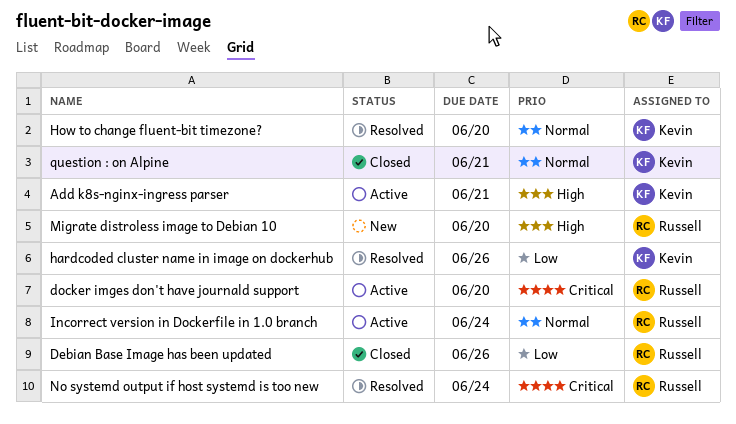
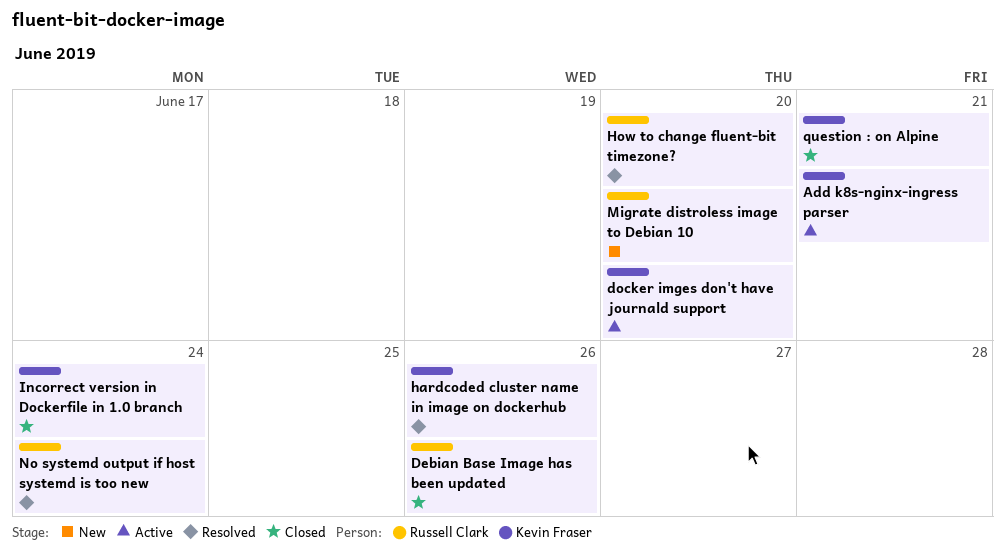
docker imges don't have journald support, owner: Russell Clark -> Kevin Fraser
How to change fluent-bit timezone?, owner: Kevin Fraser -> Russell Clark
Incorrect version in Dockerfile in 1.0 branch, status: Active -> Closed
Incorrect version in Dockerfile in 1.0 branch, owner: Russell Clark -> Kevin Fraser

